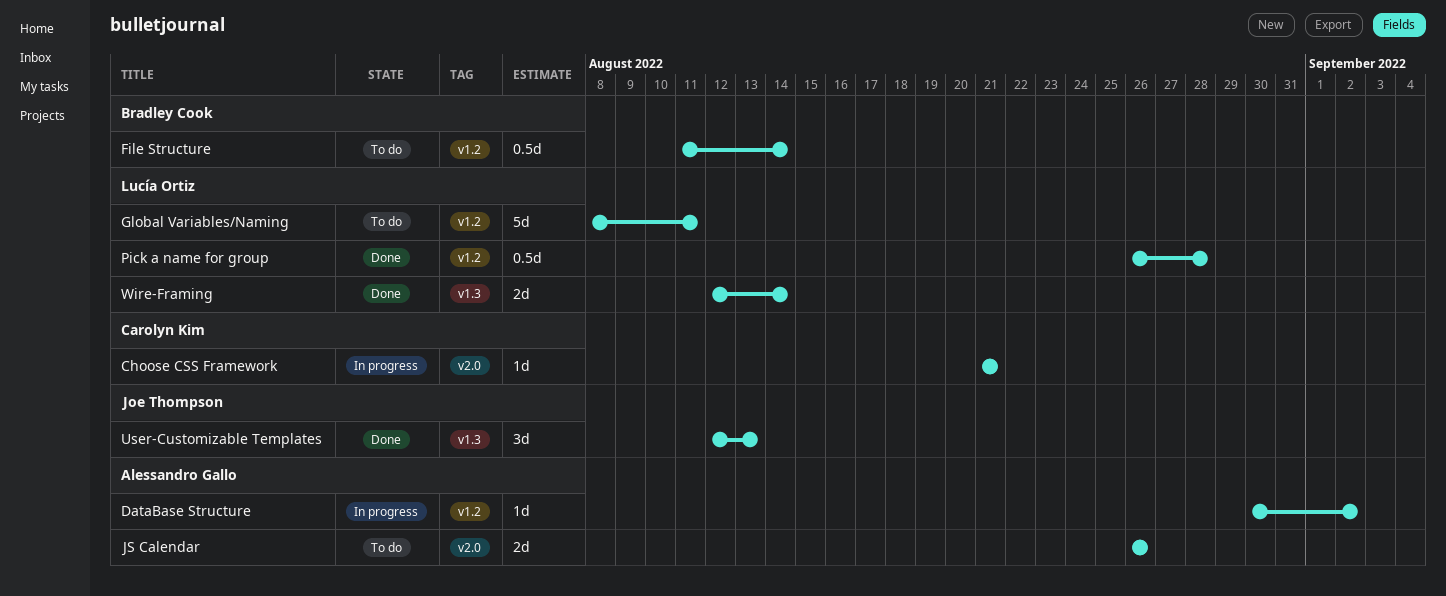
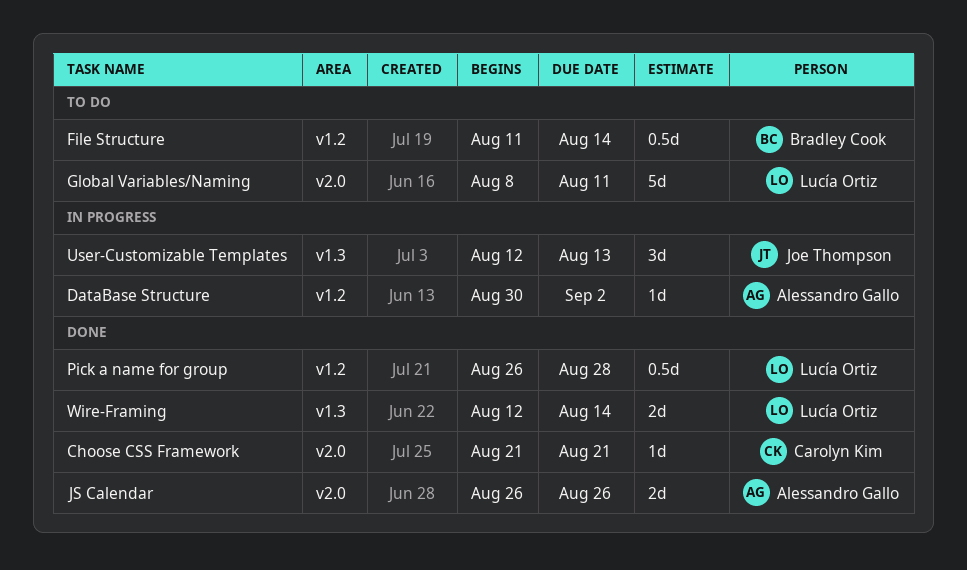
Choose CSS Framework, status: In progress -> Done
Global Variables/Naming, label: v1.2 -> v2.0
JS Calendar, status: To do -> Done
User-Customizable Templates, status: Done -> In progress

